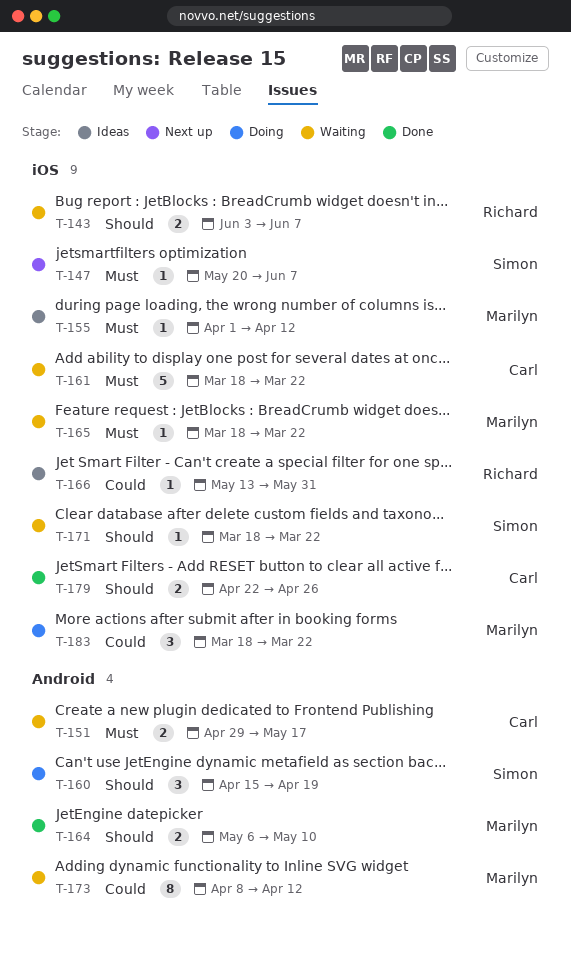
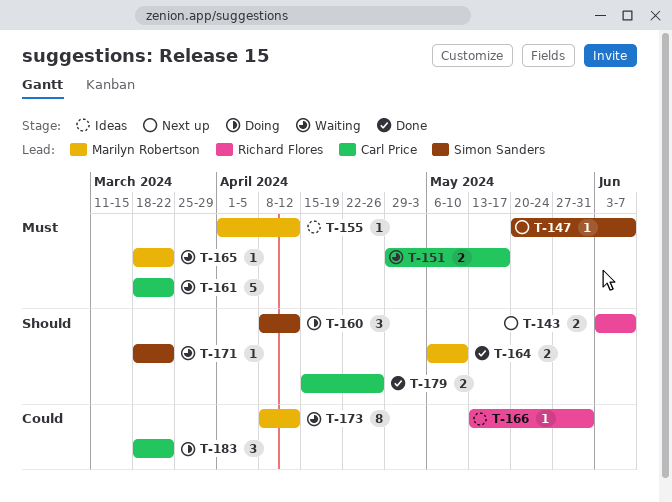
T-143, status: Waiting -> Next up
T-160, start: Apr 15 -> Apr 8
T-160, due: Apr 19 -> Apr 12
T-179, start: Apr 22 -> Apr 15
T-183, owner: Marilyn Robertson -> Carl Price

